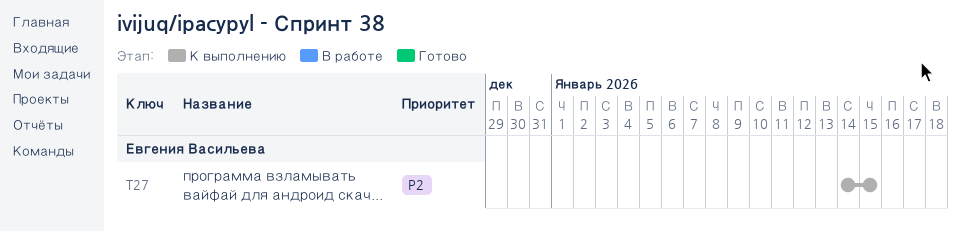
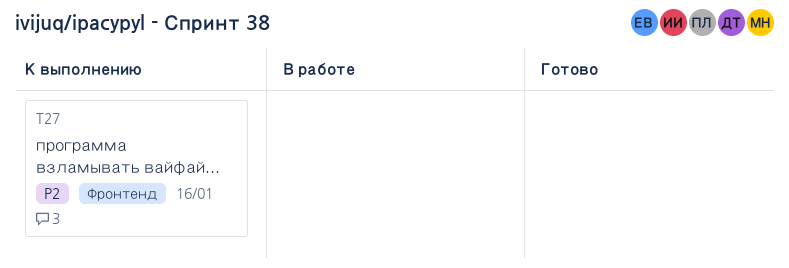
T27, due: Jan 15 -> Jan 16

